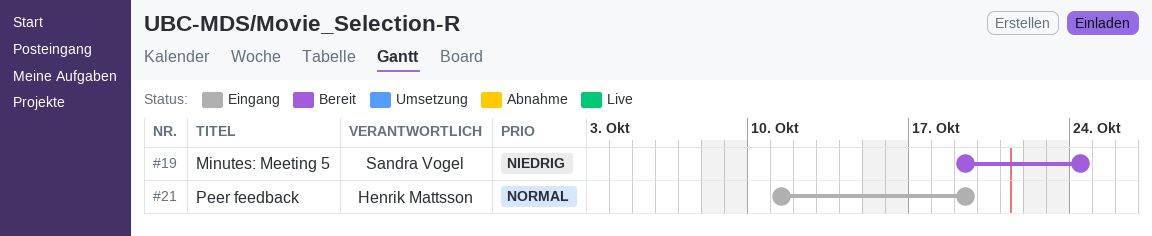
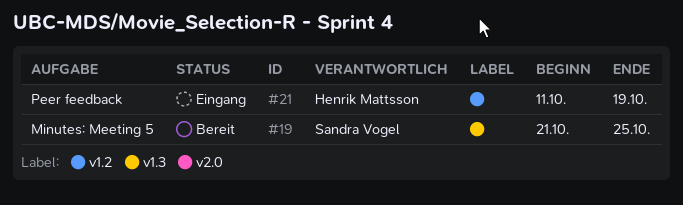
#19, start: Oct 19 -> Oct 21
#19, due: Oct 24 -> Oct 25

